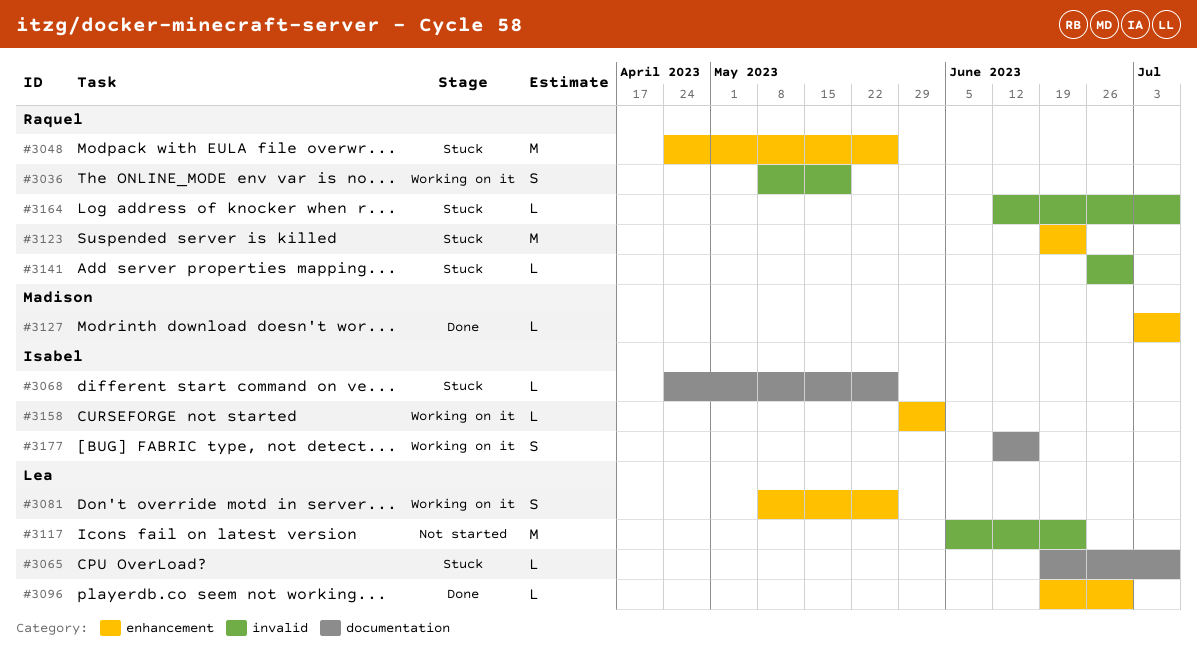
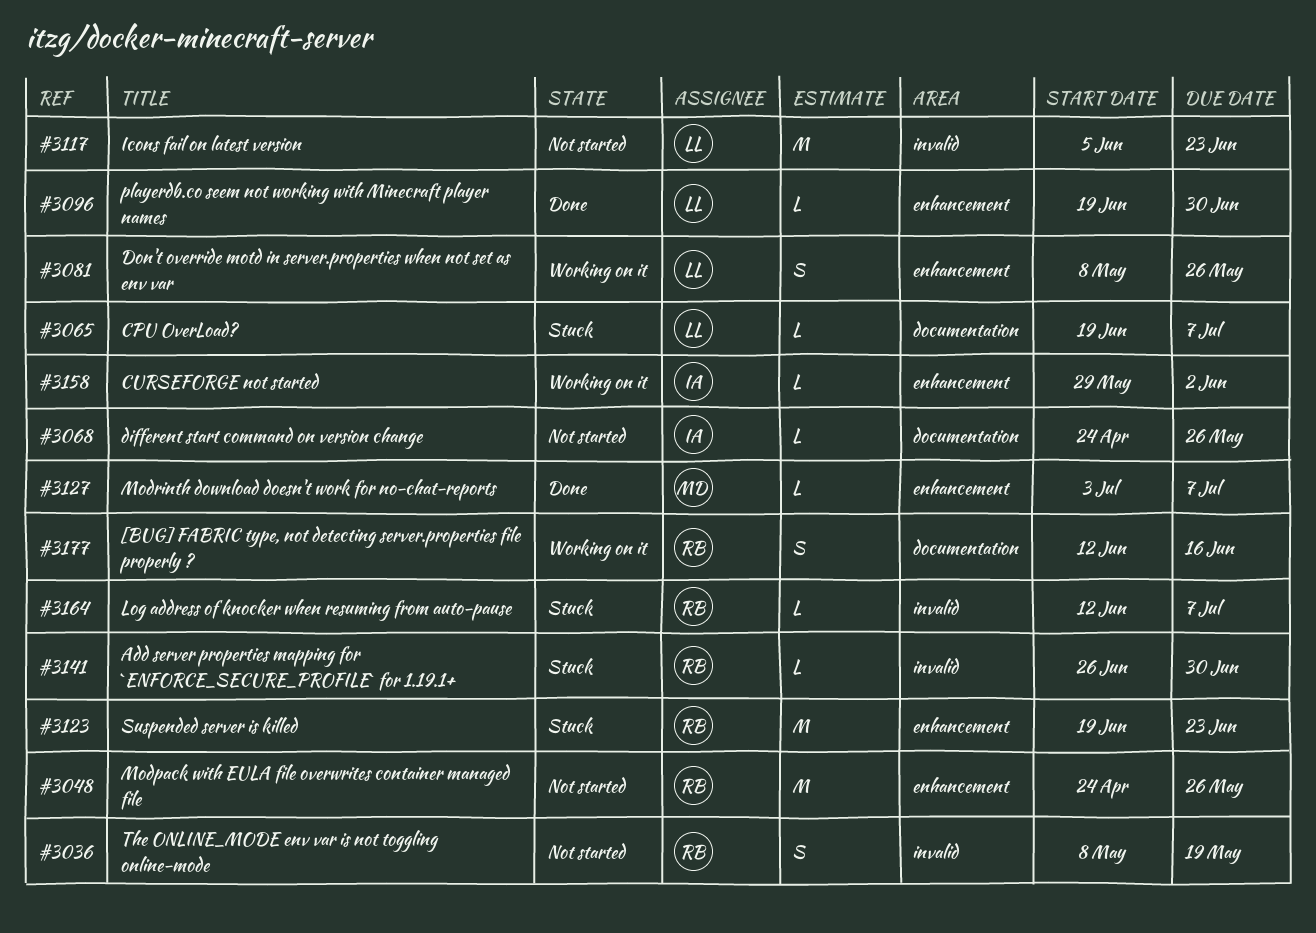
#3036, status: Working on it -> Not started
#3048, status: Stuck -> Not started
#3068, status: Stuck -> Not started
#3177, owner: Isabel -> Raquel

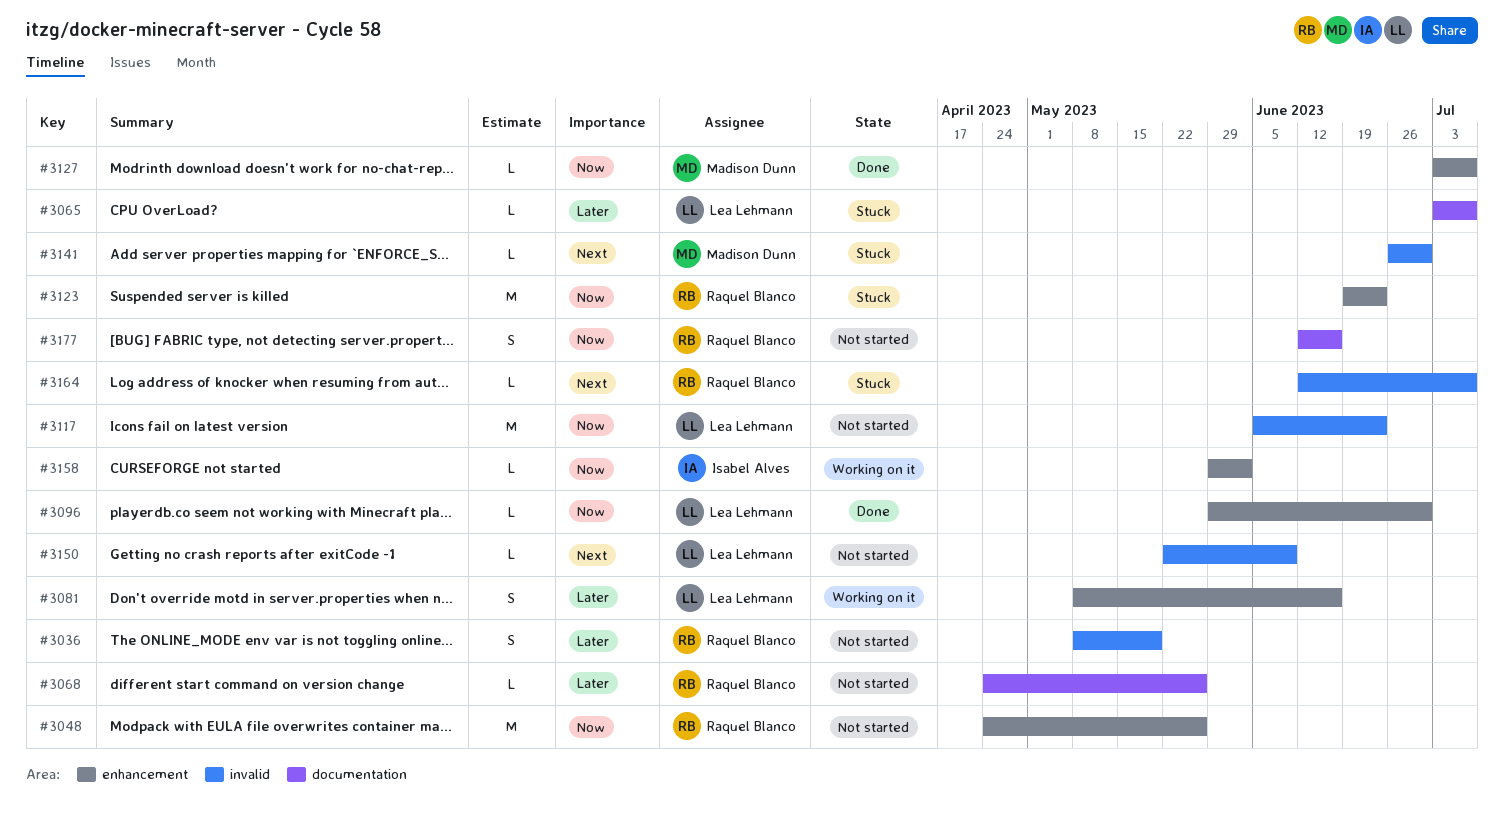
#3065, start: Jun 19 -> Jul 3
#3068, owner: Isabel Alves -> Raquel Blanco
#3081, due: May 26 -> Jun 16
#3096, start: Jun 19 -> May 29
#3141, owner: Raquel Blanco -> Madison Dunn
#3150: none -> present
#3177, status: Working on it -> Not started

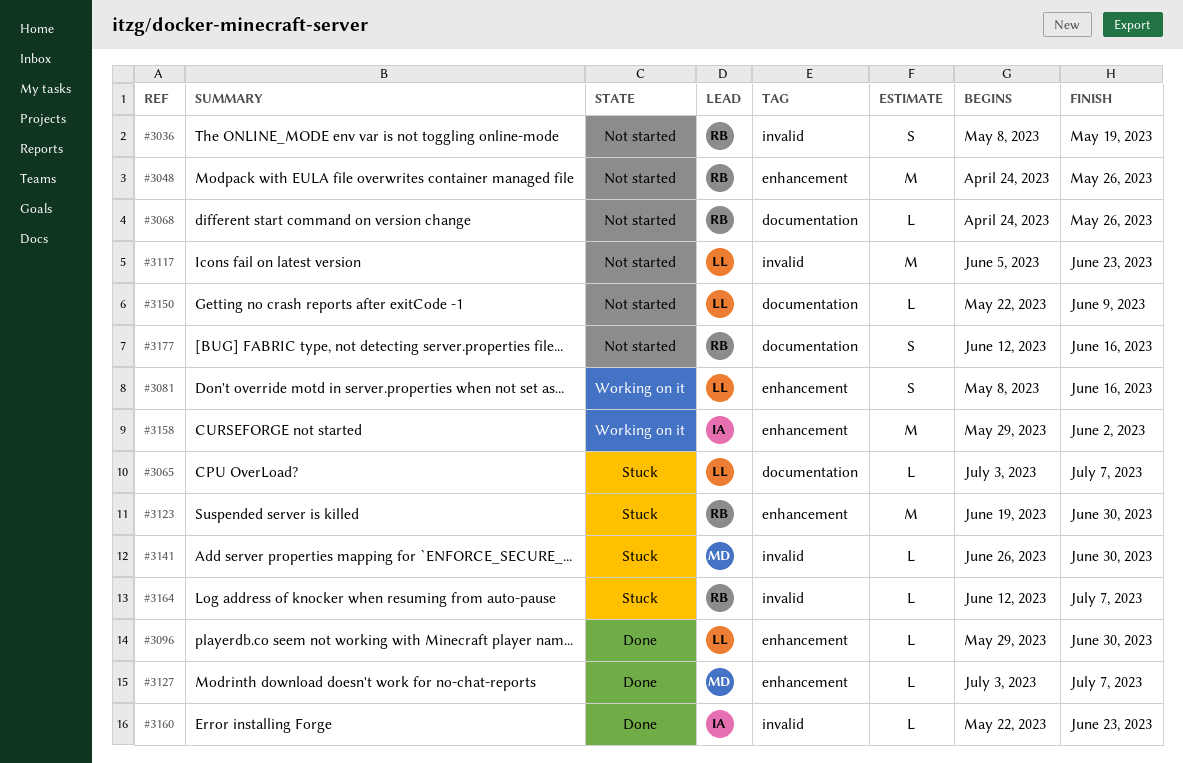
#3123, due: Jun 23 -> Jun 30
#3150, label: invalid -> documentation
#3158, estimate: L -> M
#3160: none -> present

